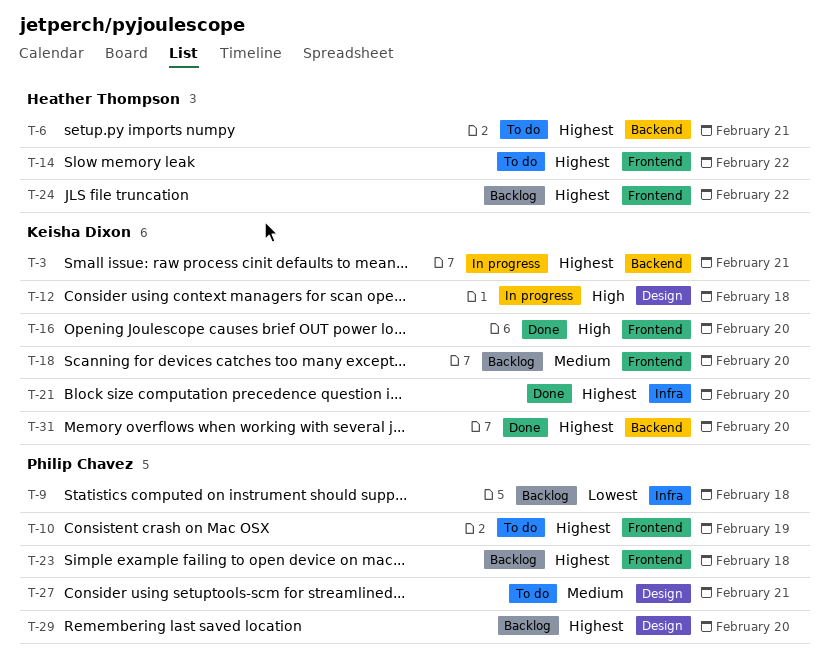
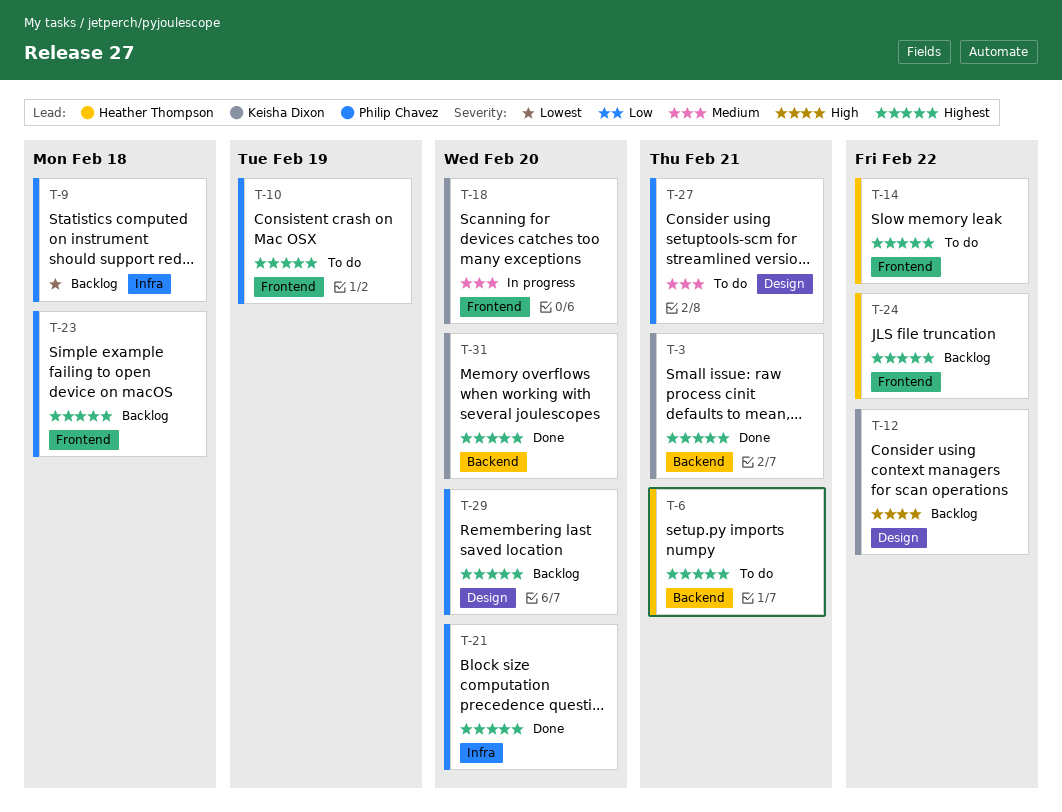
T-3, status: In progress -> Done
T-12, status: In progress -> Backlog
T-12, due: Feb 18 -> Feb 22
T-16: present -> none
T-18, status: Backlog -> In progress
T-21, owner: Keisha Dixon -> Philip Chavez

